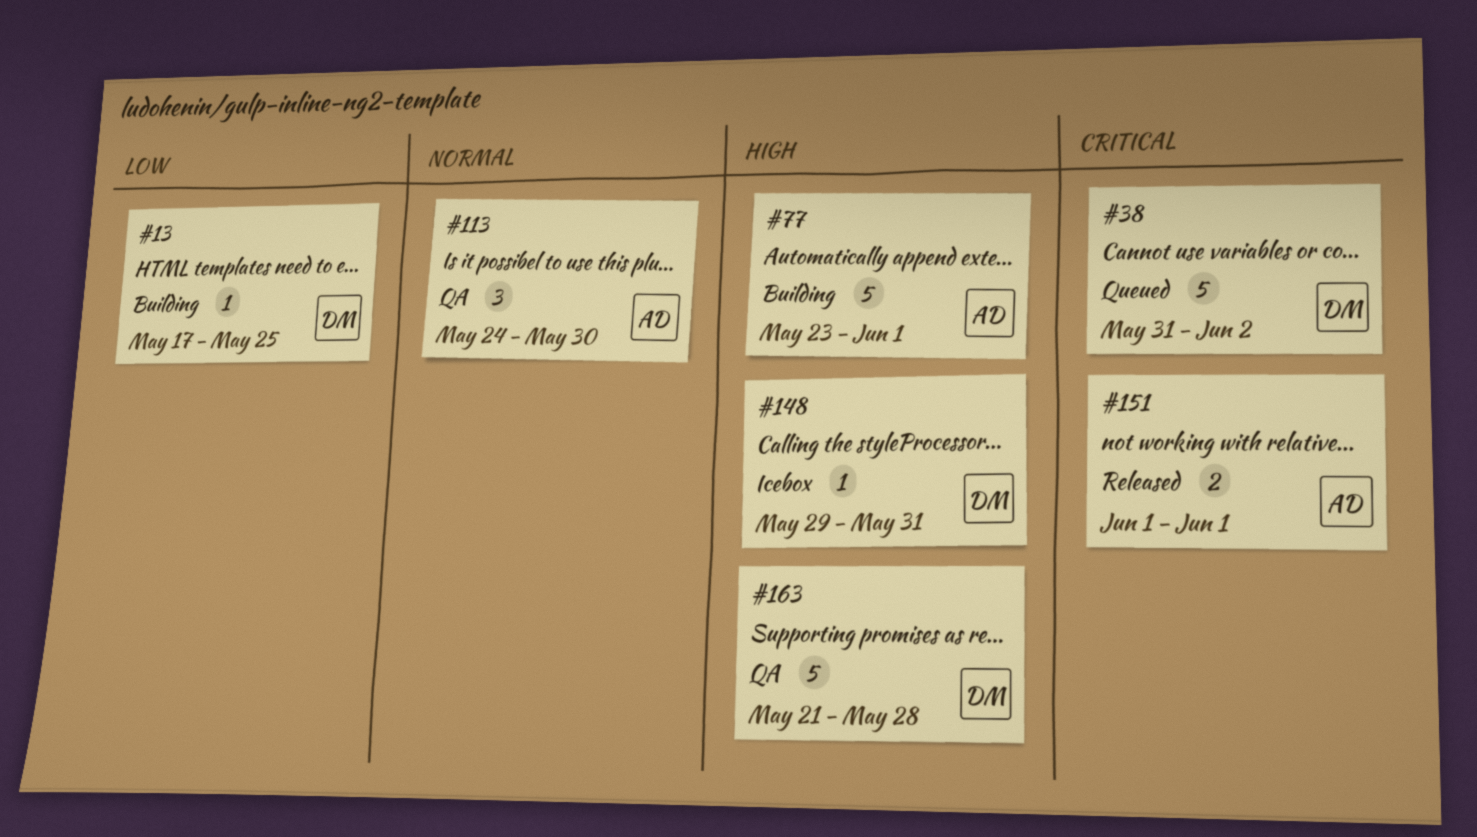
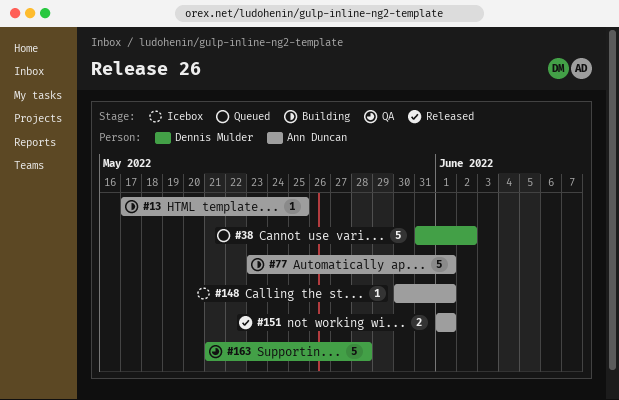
#13, owner: Dennis Mulder -> Ann Duncan
#113: present -> none
#148, owner: Dennis Mulder -> Ann Duncan
#148, start: May 29 -> May 30
#148, due: May 31 -> Jun 1

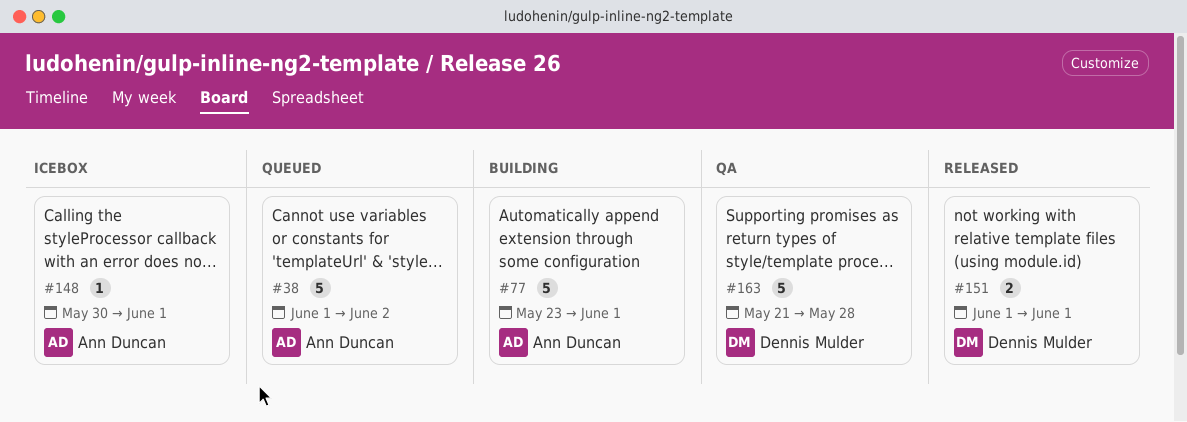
#13: present -> none
#38, owner: Dennis Mulder -> Ann Duncan
#38, start: May 31 -> Jun 1
#151, owner: Ann Duncan -> Dennis Mulder

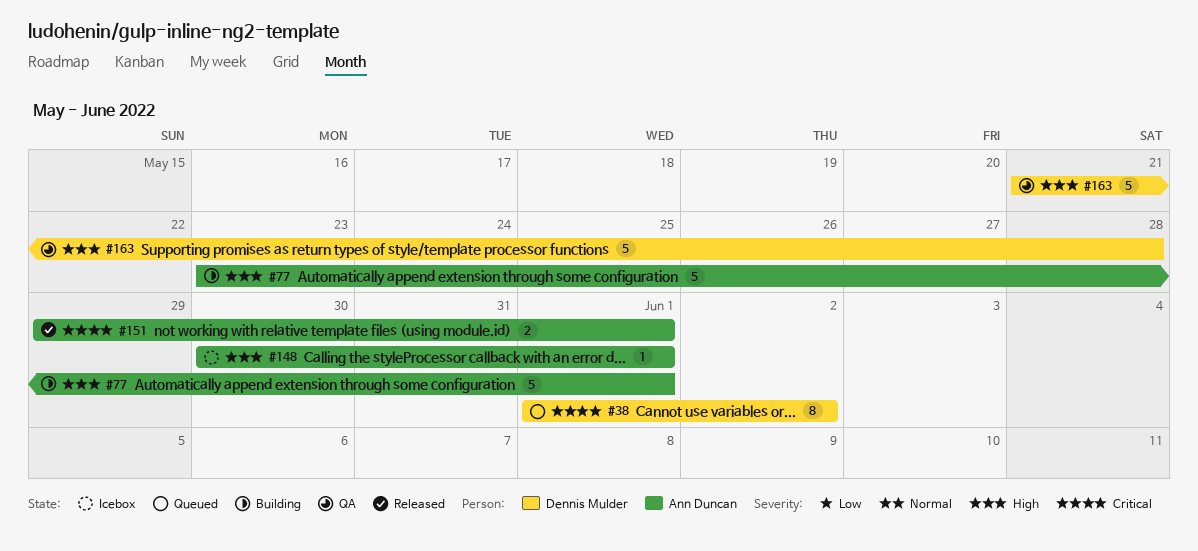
#38, owner: Ann Duncan -> Dennis Mulder
#38, estimate: 5 -> 8
#151, owner: Dennis Mulder -> Ann Duncan
#151, start: Jun 1 -> May 29

